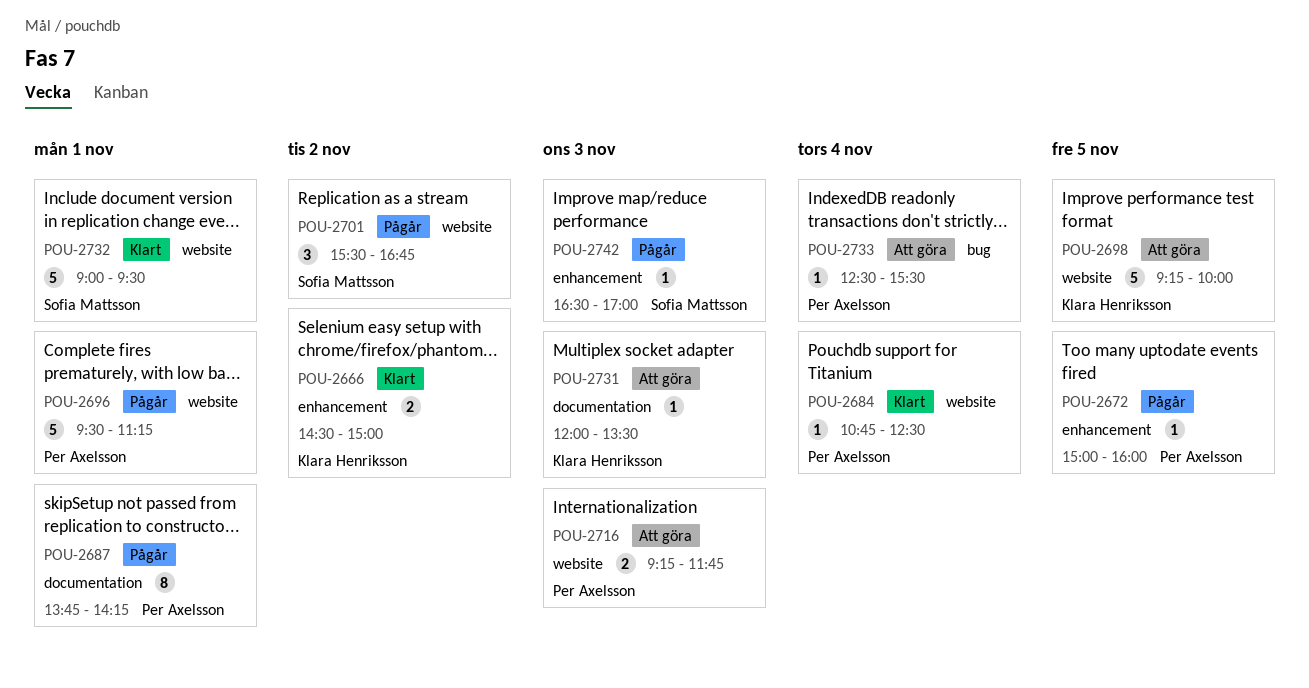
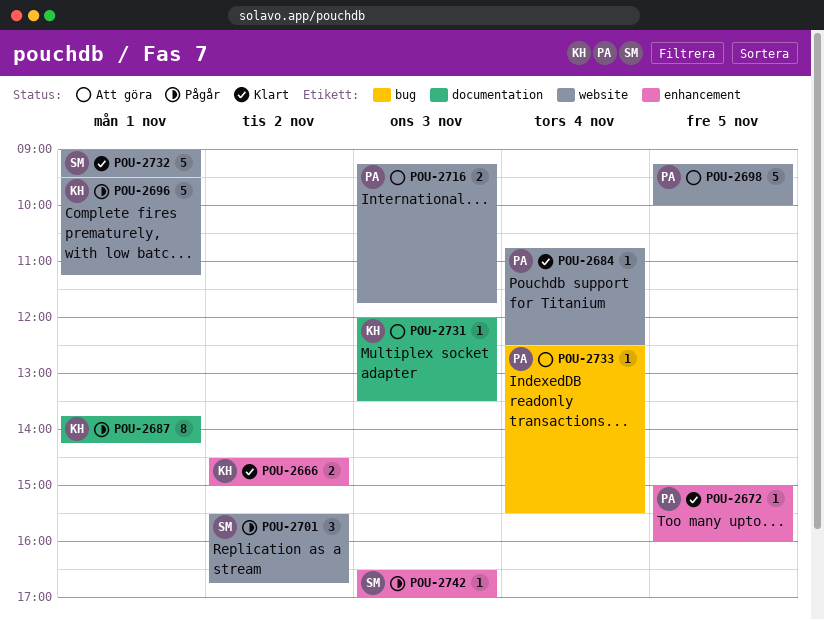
POU-2672, status: Pågår -> Klart
POU-2687, owner: Per Axelsson -> Klara Henriksson
POU-2696, owner: Per Axelsson -> Klara Henriksson
POU-2698, owner: Klara Henriksson -> Per Axelsson

